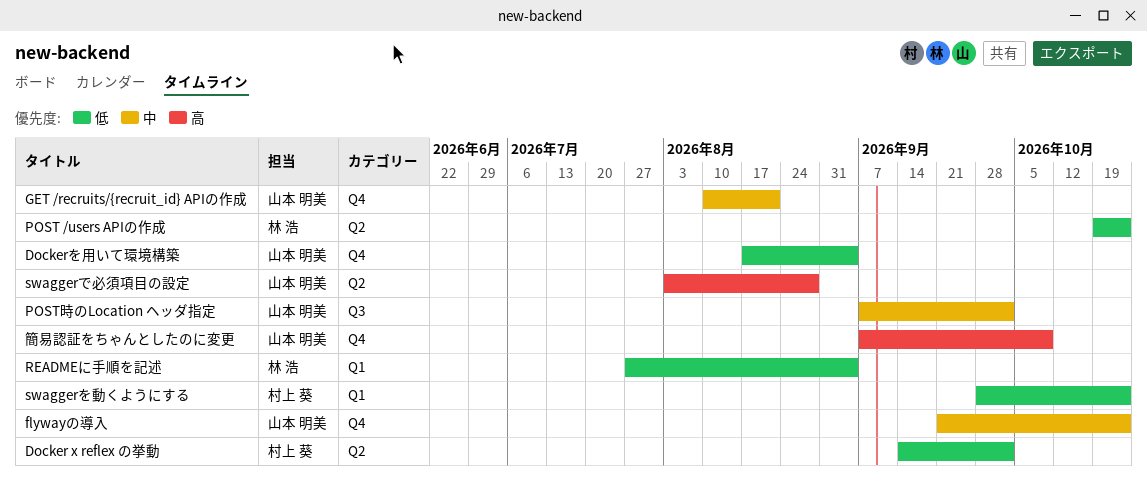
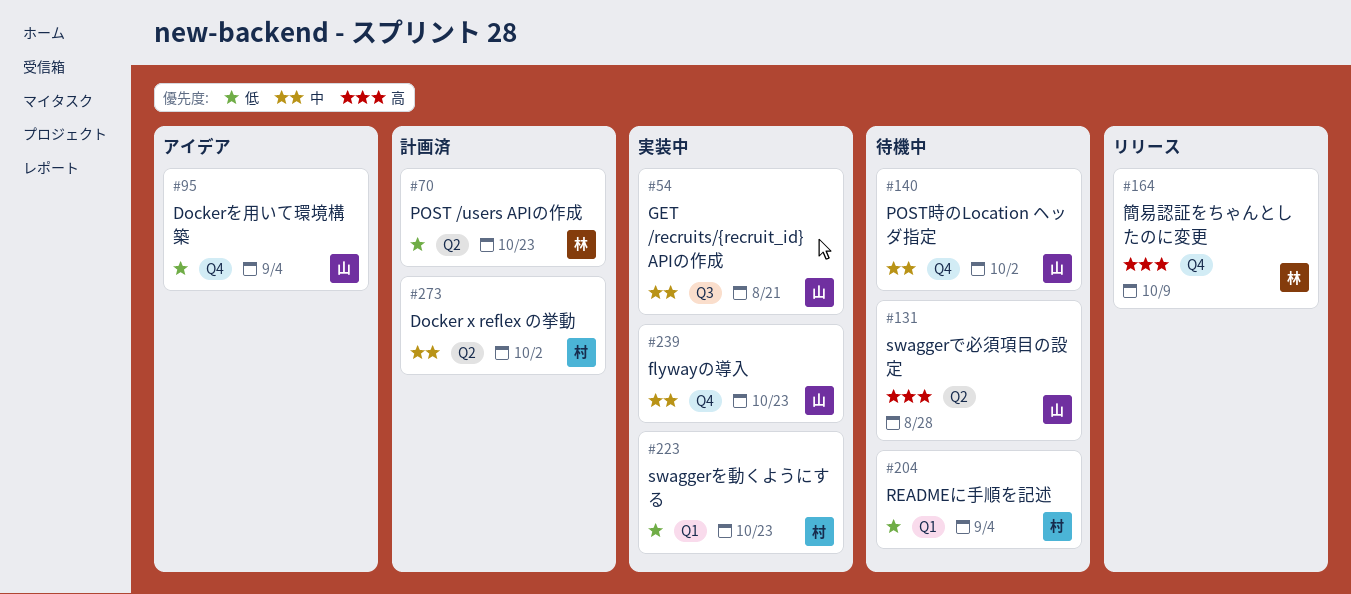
Docker x reflex の挙動, priority: 低 -> 中
GET /recruits/{recruit_id} APIの作成, label: Q4 -> Q3
POST時のLocation ヘッダ指定, label: Q3 -> Q4
READMEに手順を記述, owner: 林 浩 -> 村上 葵
簡易認証をちゃんとしたのに変更, owner: 山本 明美 -> 林 浩

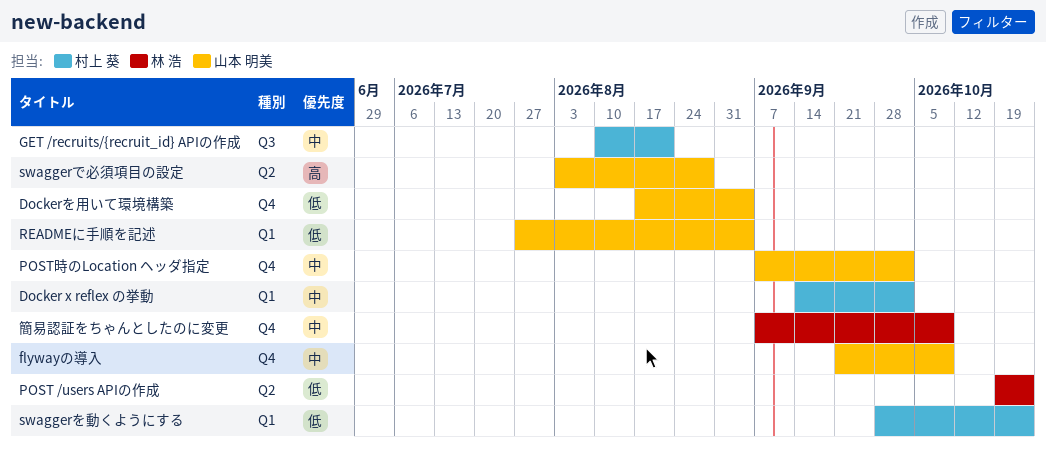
Docker x reflex の挙動, label: Q2 -> Q1
flywayの導入, due: Oct 23 -> Oct 9
GET /recruits/{recruit_id} APIの作成, owner: 山本 明美 -> 村上 葵
READMEに手順を記述, owner: 村上 葵 -> 山本 明美
簡易認証をちゃんとしたのに変更, priority: 高 -> 中

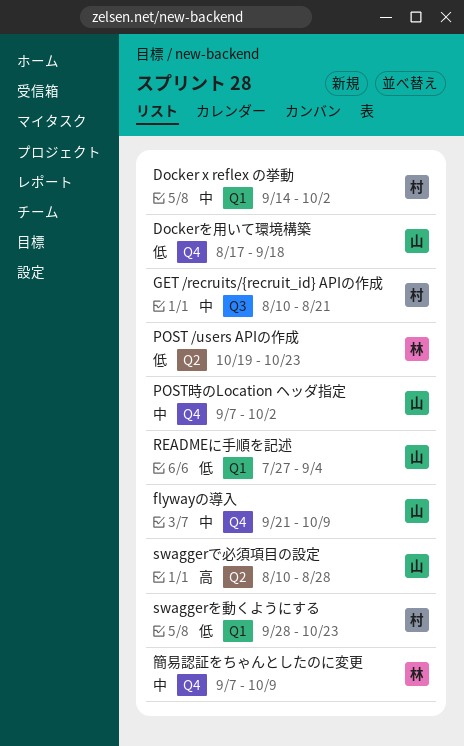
Dockerを用いて環境構築, due: Sep 4 -> Sep 18
swaggerで必須項目の設定, start: Aug 3 -> Aug 10

